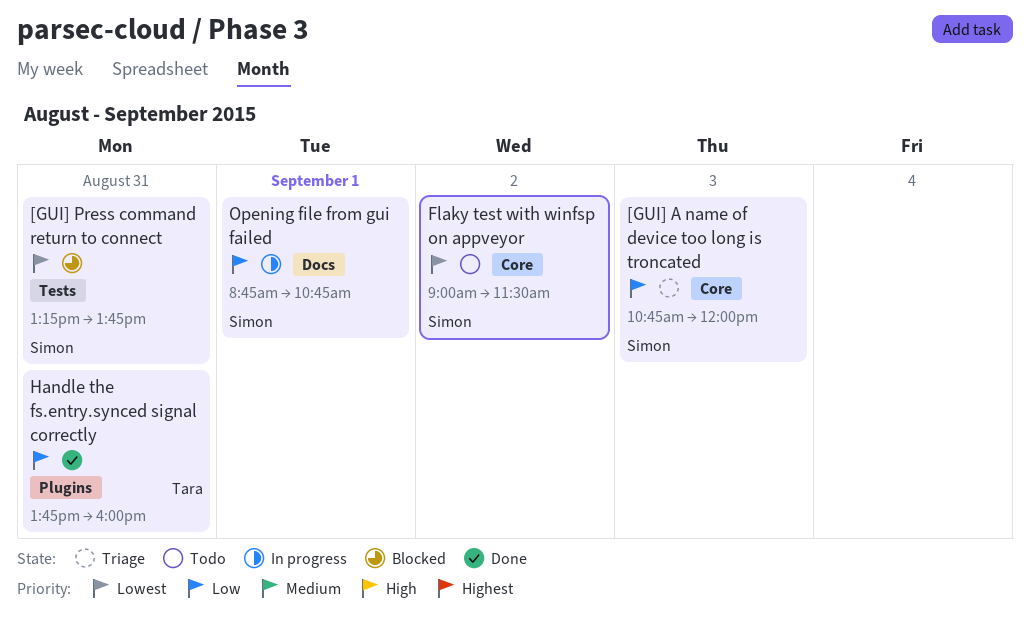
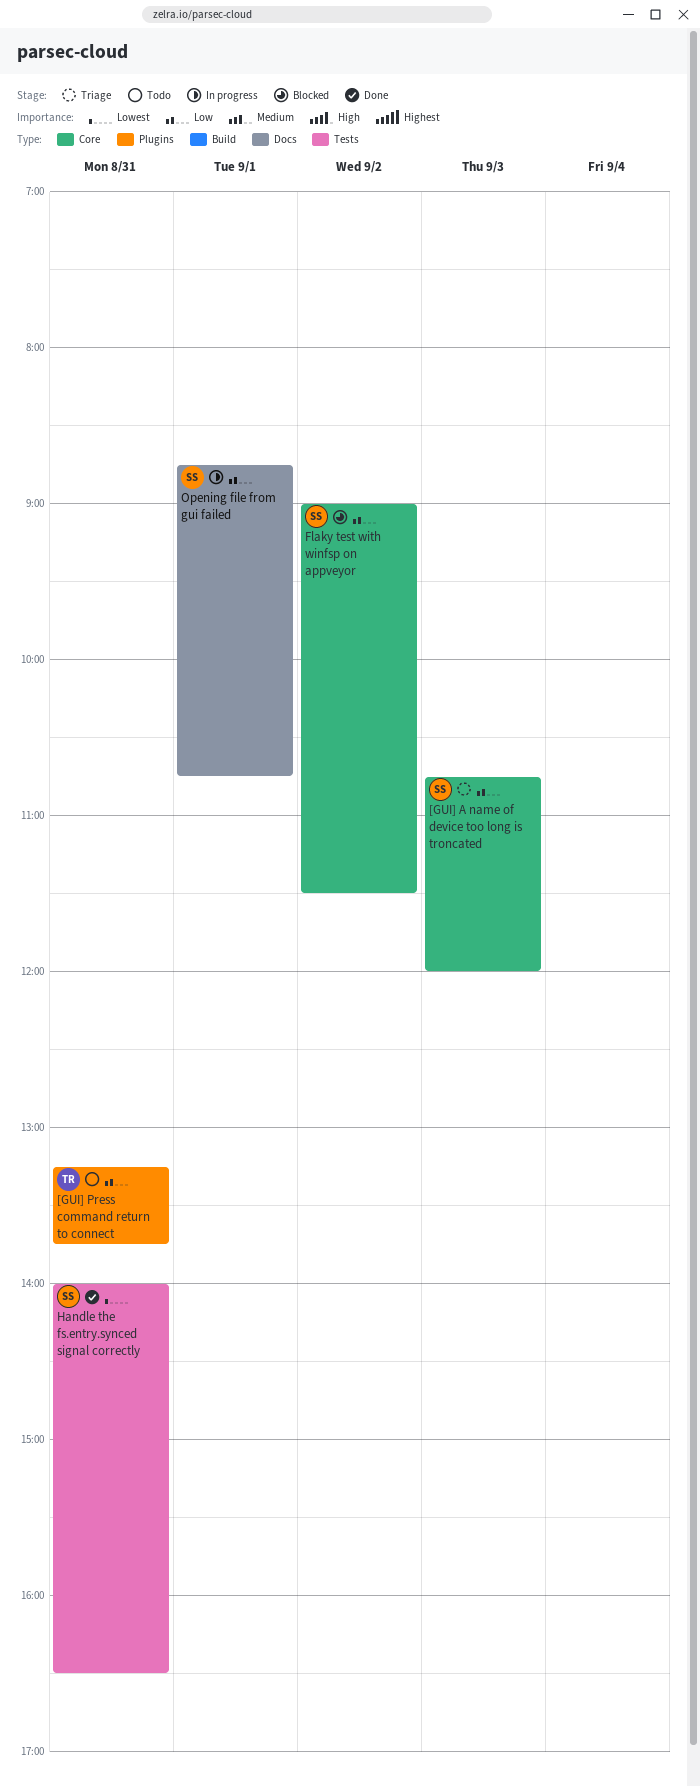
[GUI] Press command return to connect, status: Blocked -> Todo
[GUI] Press command return to connect, owner: Simon -> Tara
[GUI] Press command return to connect, priority: Lowest -> Low
[GUI] Press command return to connect, label: Tests -> Plugins
Flaky test with winfsp on appveyor, status: Todo -> Blocked
Flaky test with winfsp on appveyor, priority: Lowest -> Low
Handle the fs.entry.synced signal correctly, owner: Tara -> Simon
Handle the fs.entry.synced signal correctly, priority: Low -> Lowest
Handle the fs.entry.synced signal correctly, label: Plugins -> Tests
Handle the fs.entry.synced signal correctly, begins: 13:45 -> 14:00
Handle the fs.entry.synced signal correctly, ends: 16:00 -> 16:30

